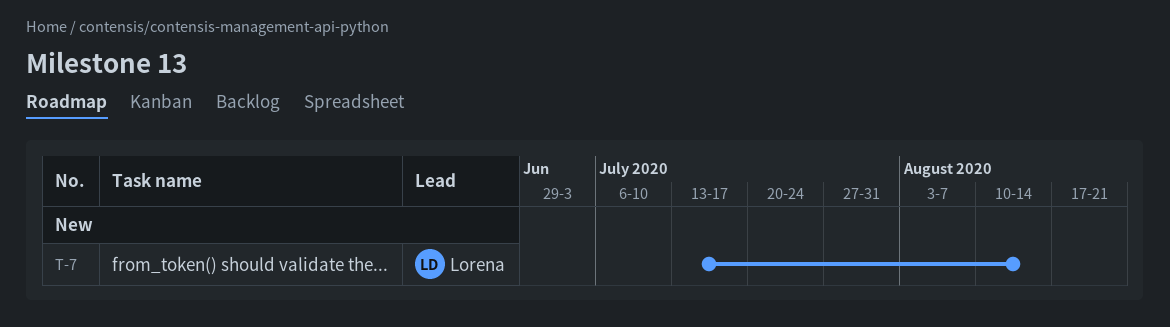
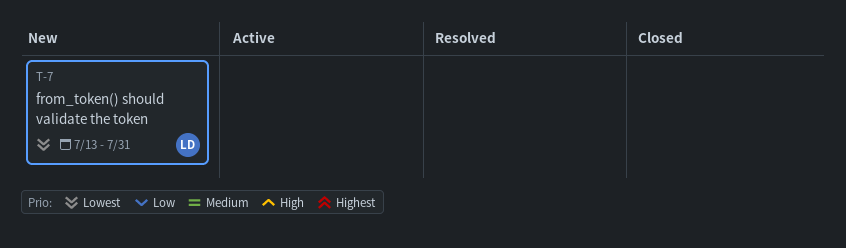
T-7, due: Aug 14 -> Jul 31

